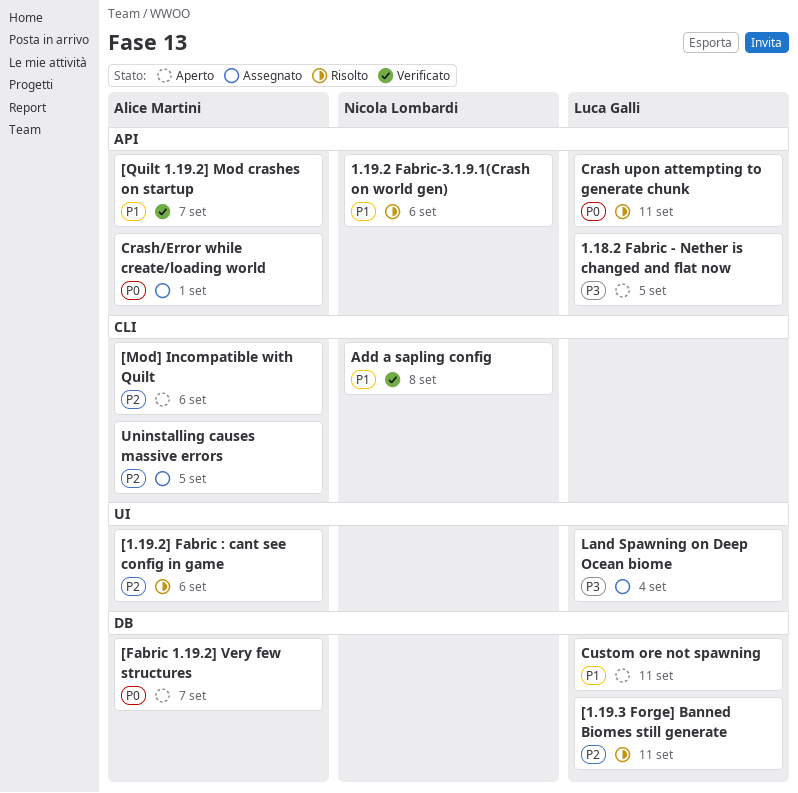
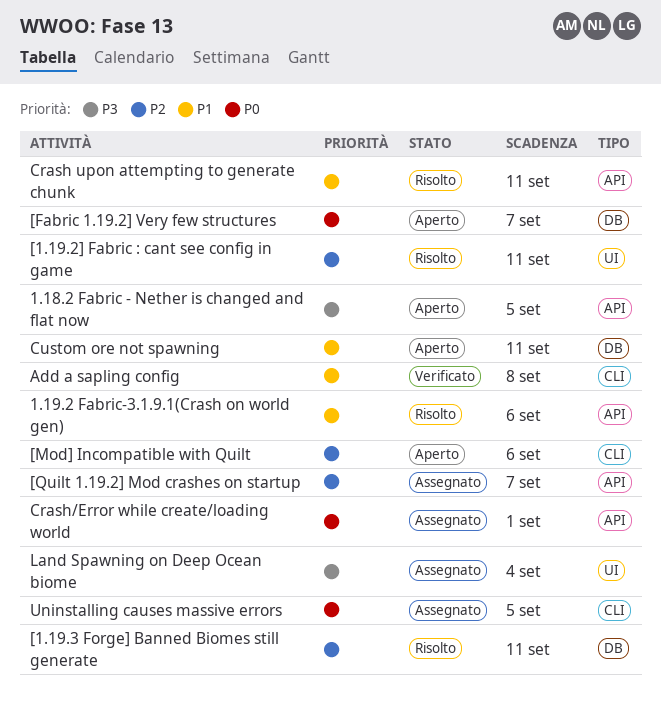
[1.19.2] Fabric : cant see config in game, due: Sep 6 -> Sep 11
[Quilt 1.19.2] Mod crashes on startup, status: Verificato -> Assegnato
[Quilt 1.19.2] Mod crashes on startup, priority: P1 -> P2
Crash upon attempting to generate chunk, priority: P0 -> P1
Uninstalling causes massive errors, priority: P2 -> P0

